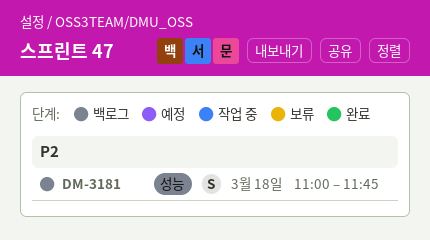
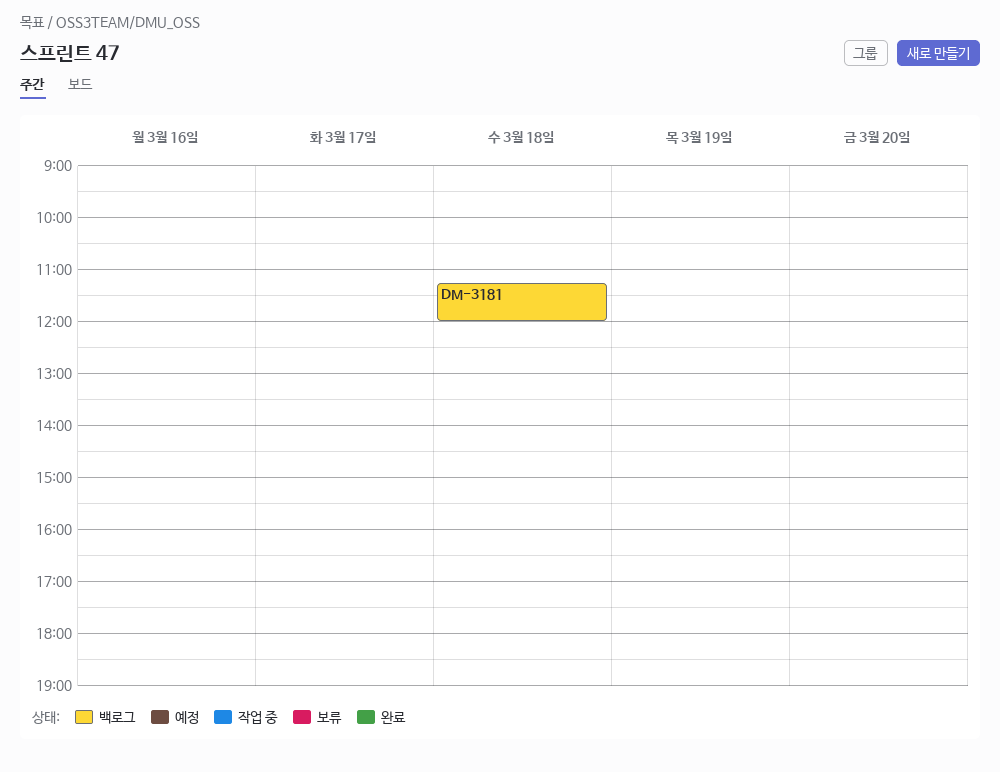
DM-3181, begins: 11:00 -> 11:15
DM-3181, ends: 11:45 -> 12:00

